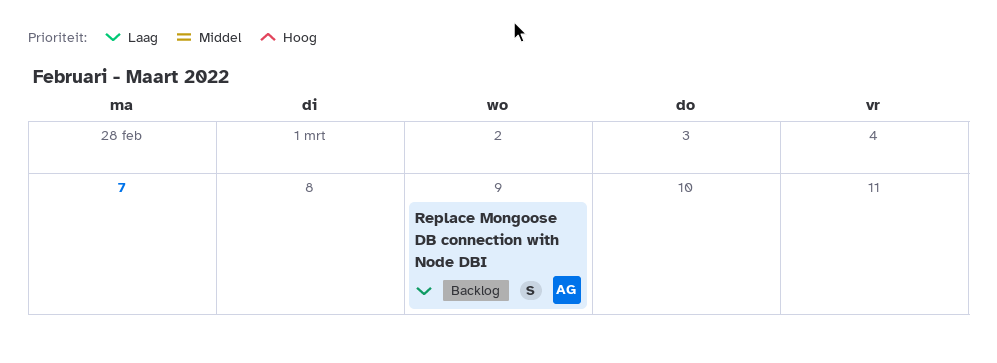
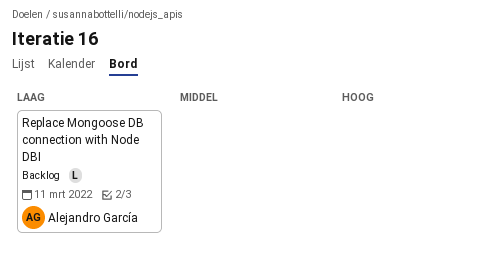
Replace Mongoose DB connection with Node DBI, estimate: S -> L
Replace Mongoose DB connection with Node DBI, due: Mar 9 -> Mar 11

